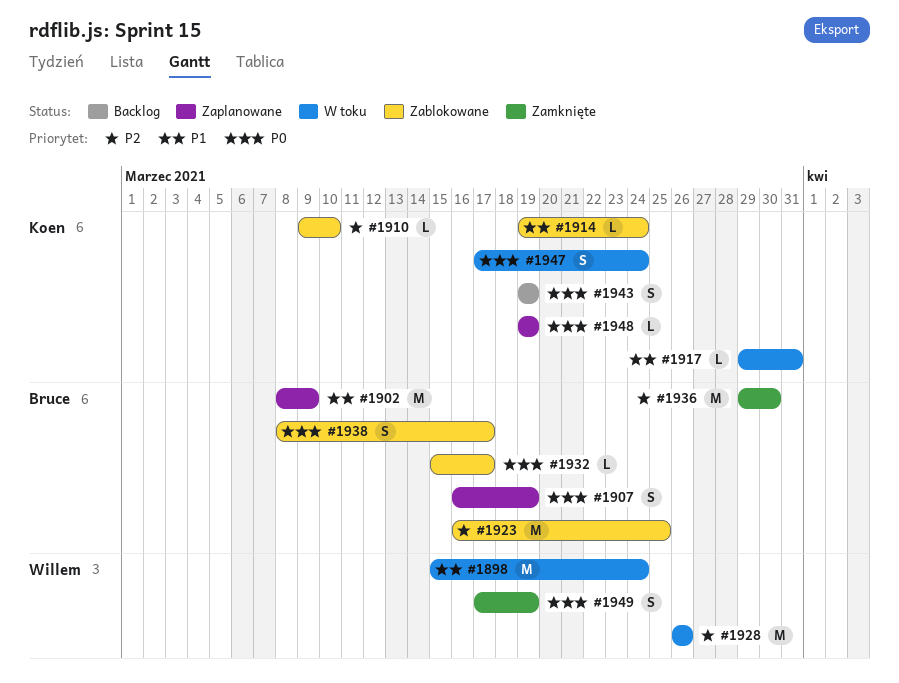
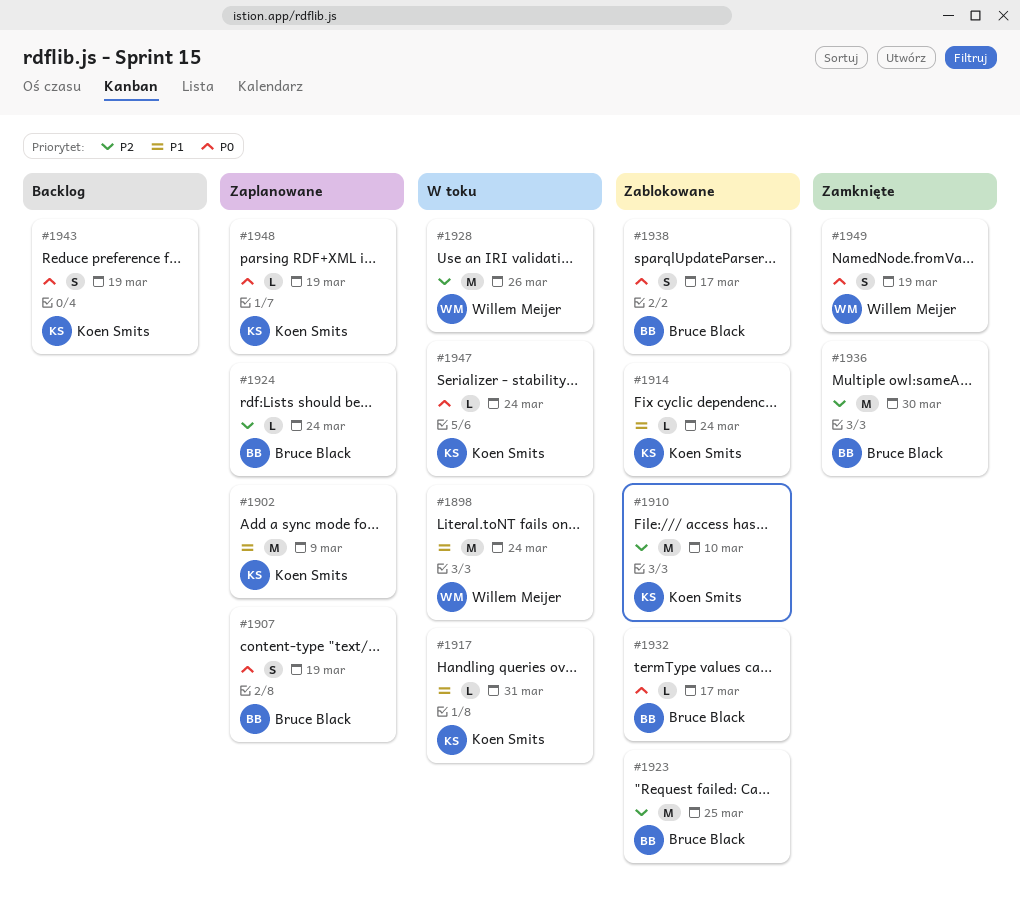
#1902, owner: Bruce Black -> Koen Smits
#1910, estimate: L -> M
#1924: none -> present
#1947, estimate: S -> L

